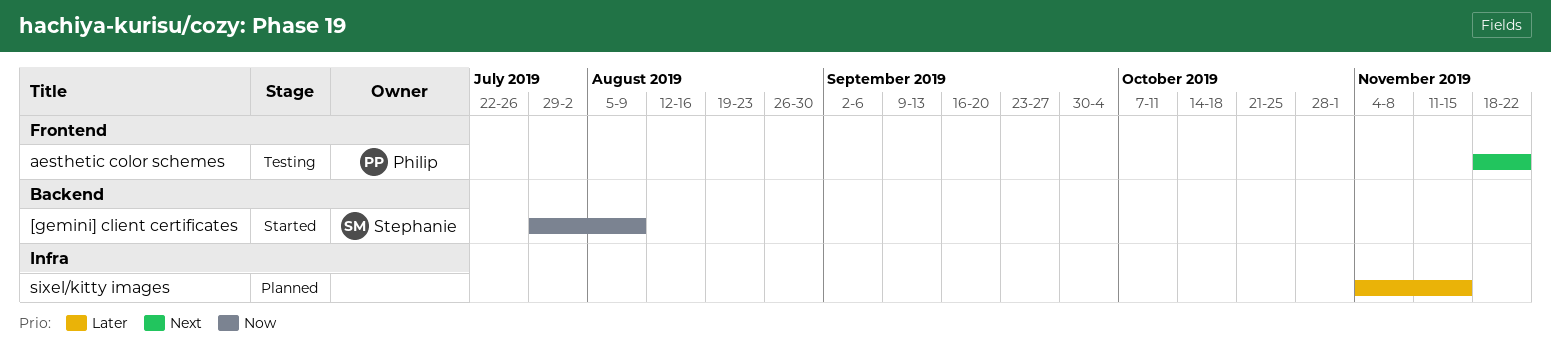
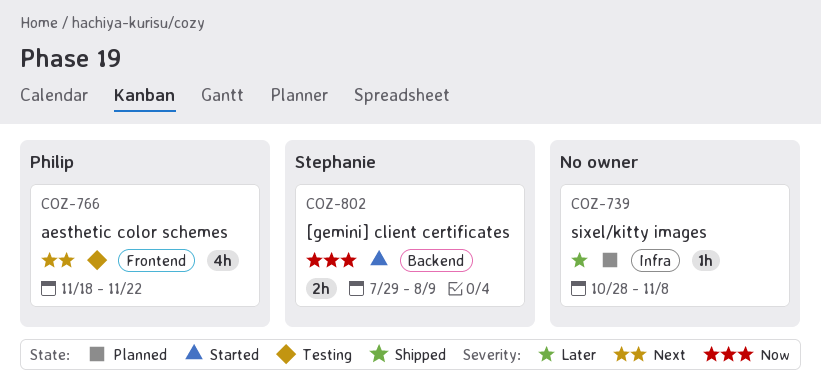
sixel/kitty images, start: Nov 4 -> Oct 28
sixel/kitty images, due: Nov 15 -> Nov 8

